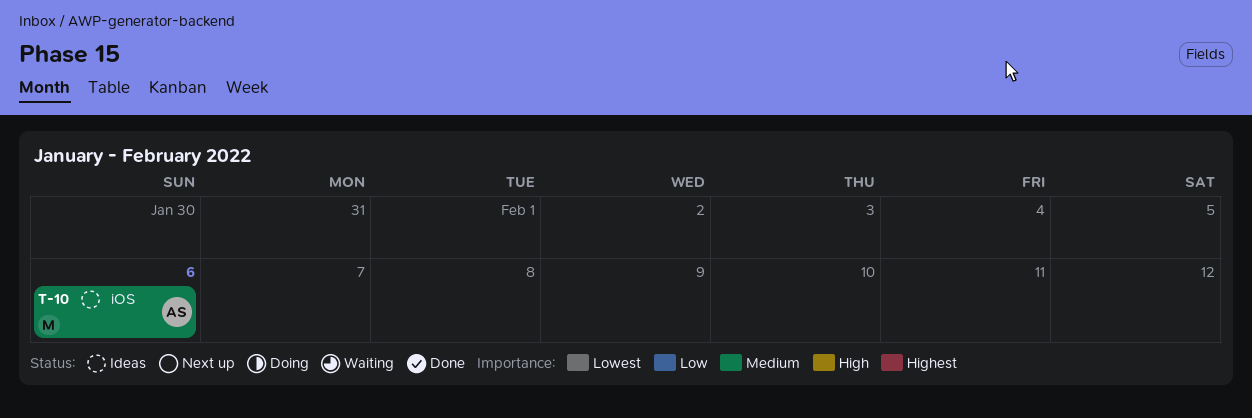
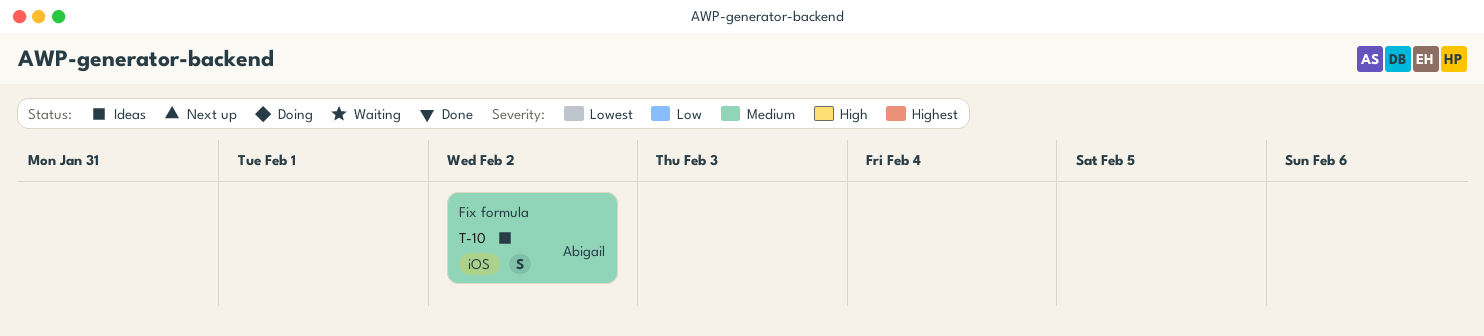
T-10, estimate: M -> S
T-10, due: Feb 6 -> Feb 2

